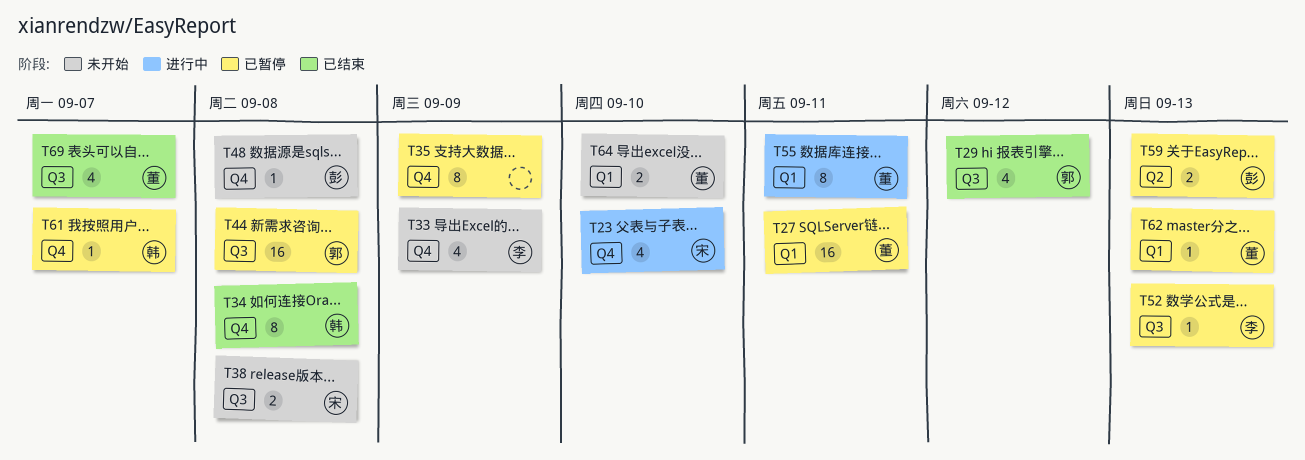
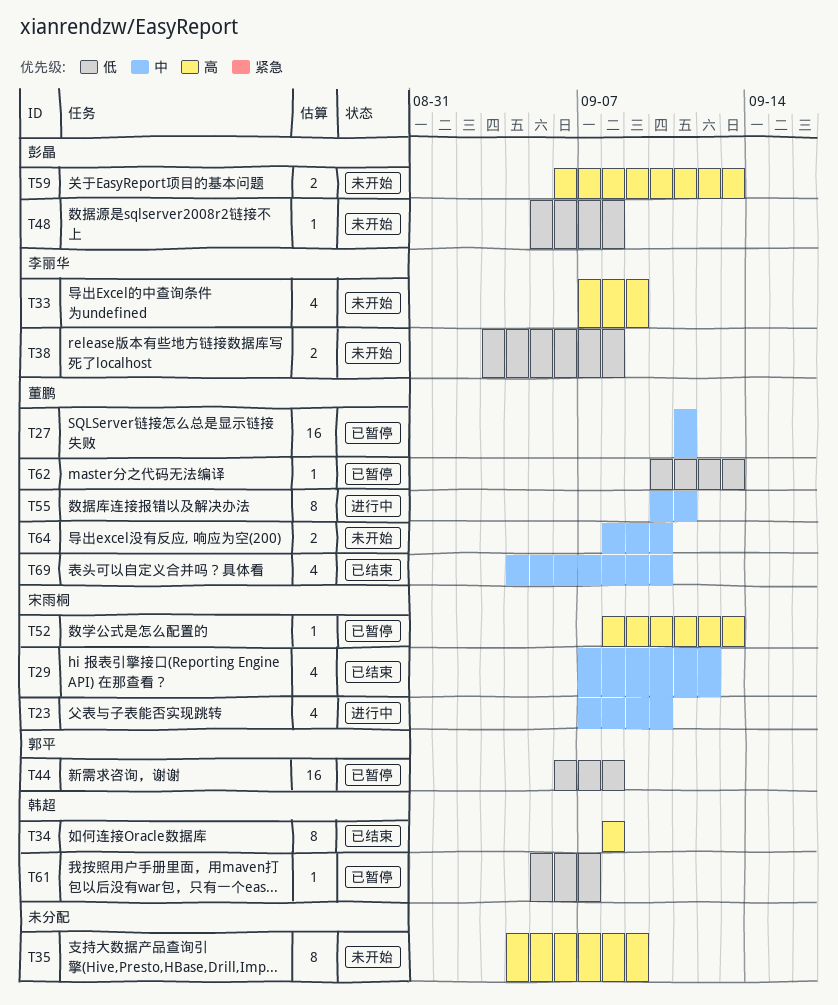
T29, owner: 郭平 -> 宋雨桐
T35, status: 已暂停 -> 未开始
T38, owner: 宋雨桐 -> 李丽华
T52, owner: 李丽华 -> 宋雨桐
T59, status: 已暂停 -> 未开始
T69, due: Sep 7 -> Sep 10

